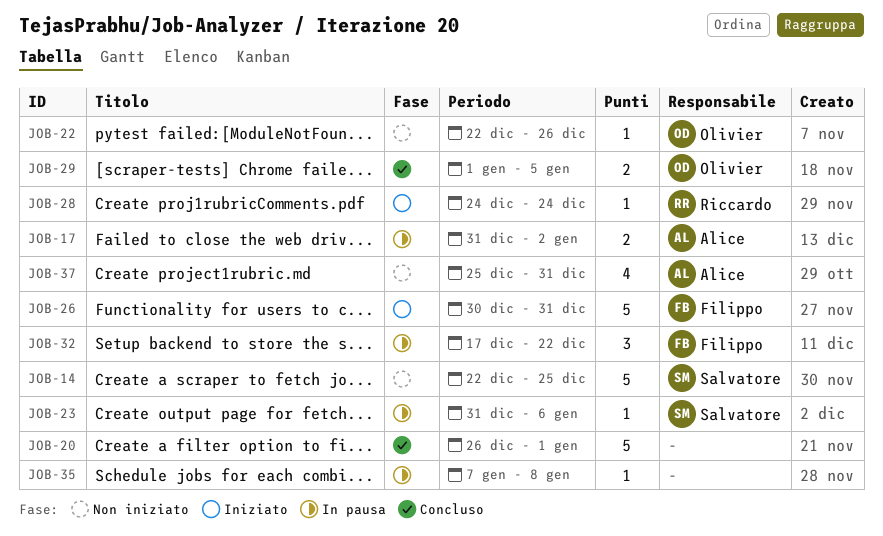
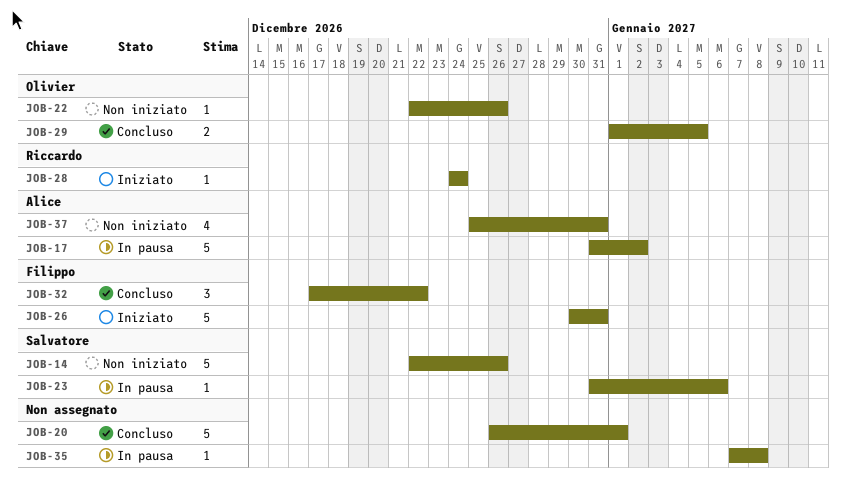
JOB-14, due: Dec 25 -> Dec 26
JOB-17, estimate: 2 -> 5
JOB-32, status: In pausa -> Concluso

